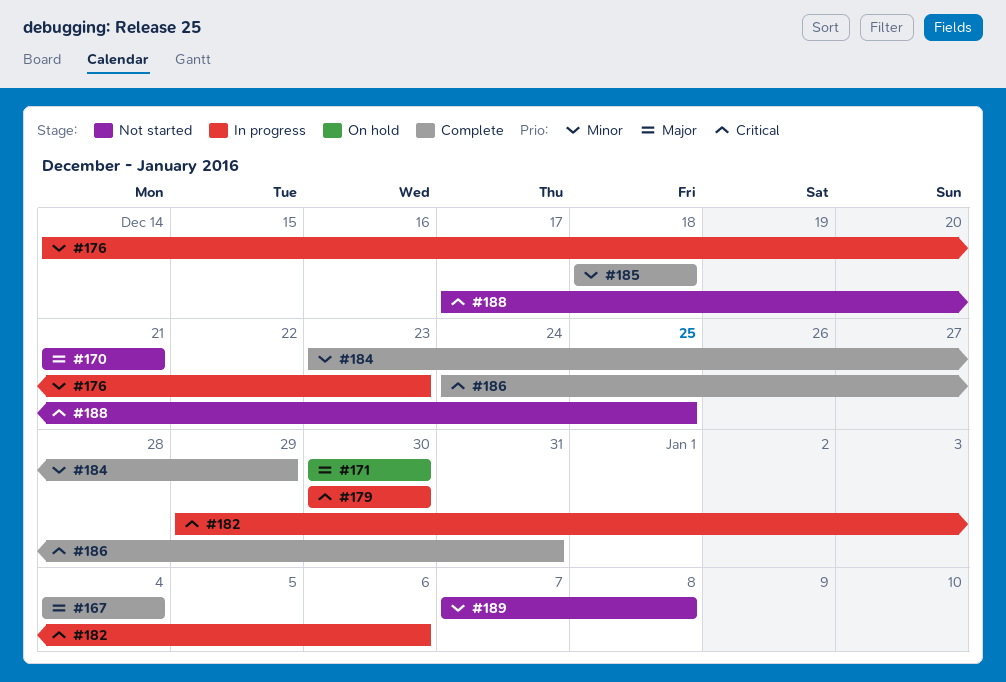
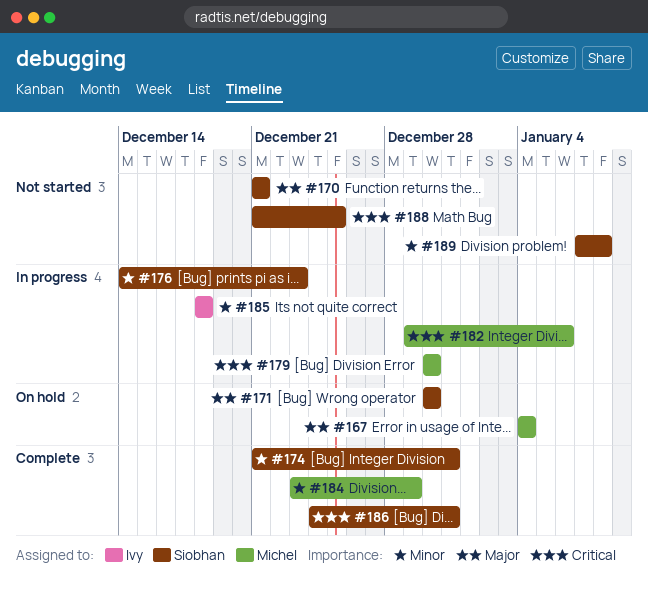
#167, status: Complete -> On hold
#174: none -> present
#185, status: Complete -> In progress
#188, start: Dec 17 -> Dec 21

